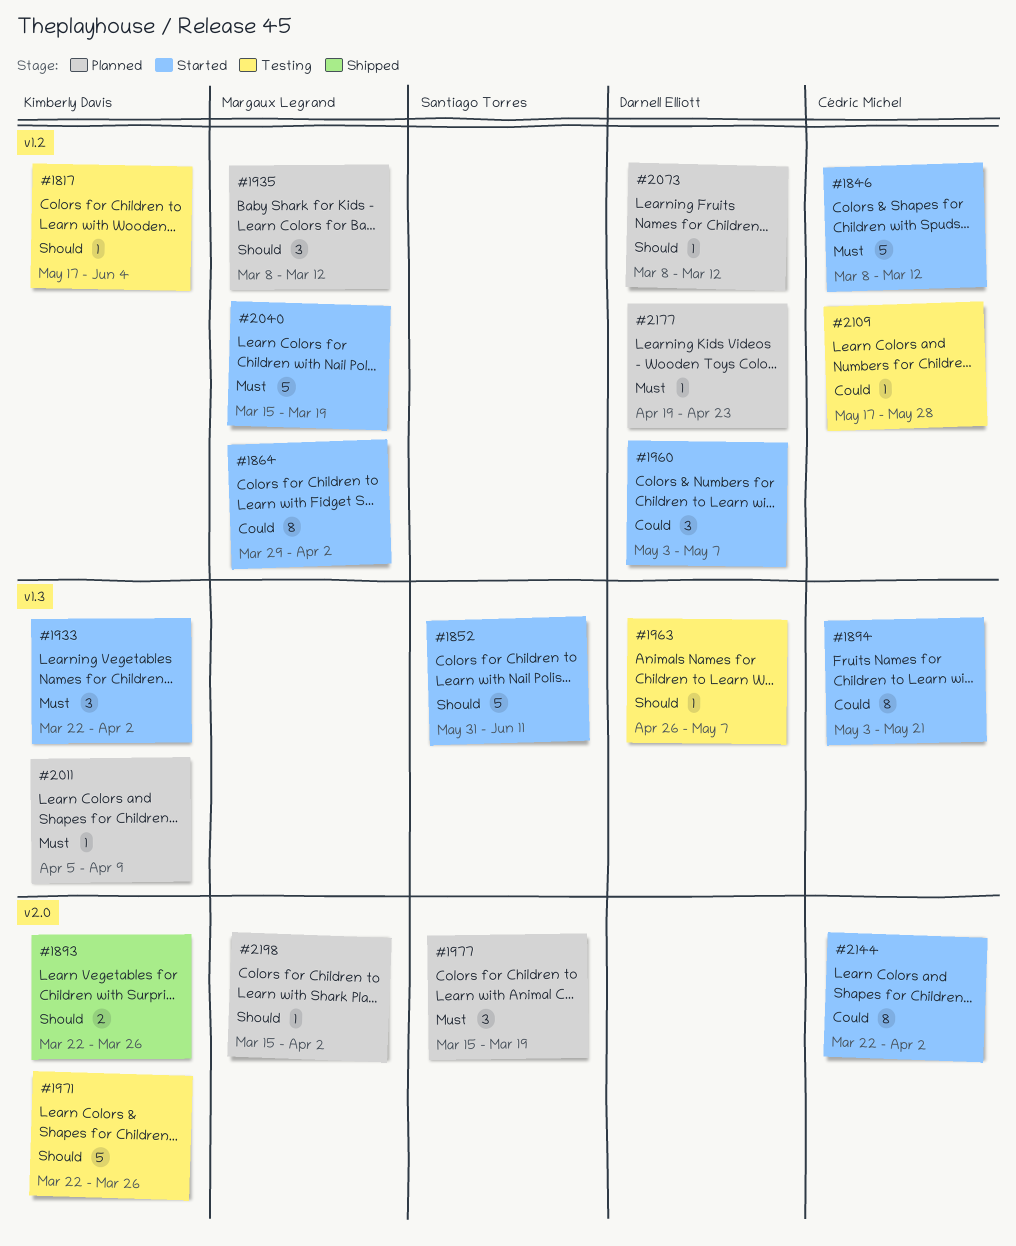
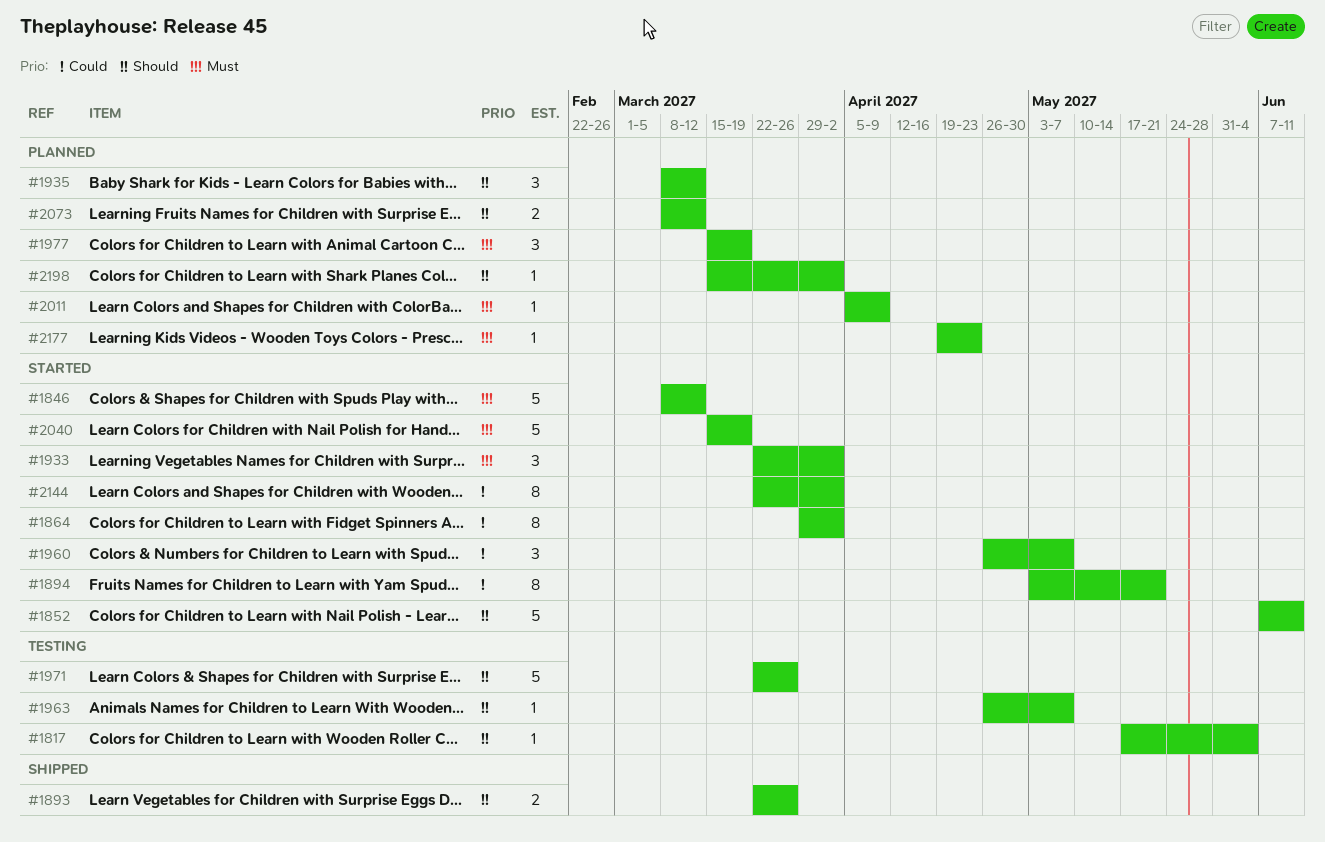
#1852, start: May 31 -> Jun 7
#1960, start: May 3 -> Apr 26
#2073, estimate: 1 -> 2
#2109: present -> none

